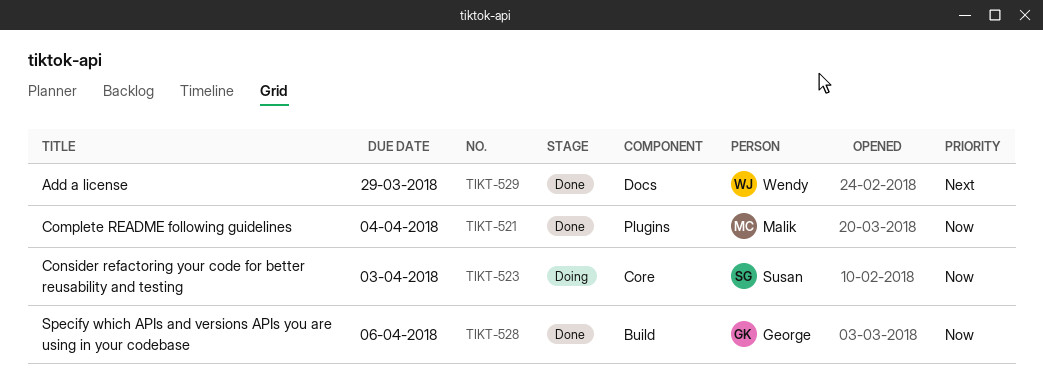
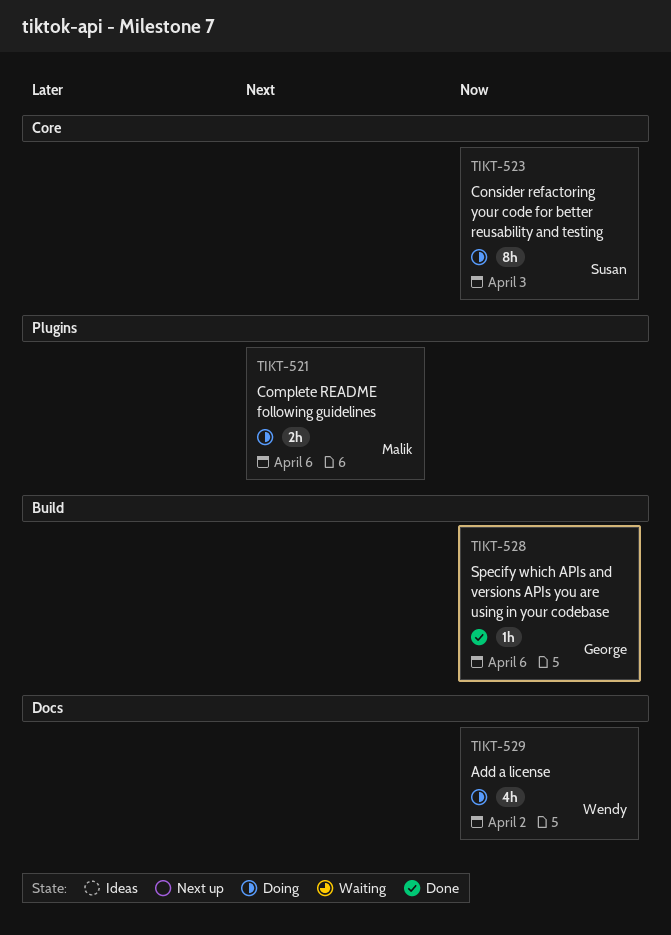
TIKT-521, status: Done -> Doing
TIKT-521, priority: Now -> Next
TIKT-521, due: Apr 4 -> Apr 6
TIKT-529, status: Done -> Doing
TIKT-529, priority: Next -> Now
TIKT-529, due: Mar 29 -> Apr 2

